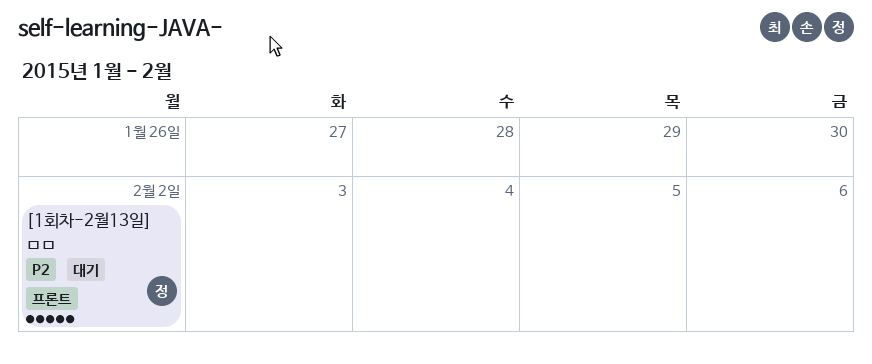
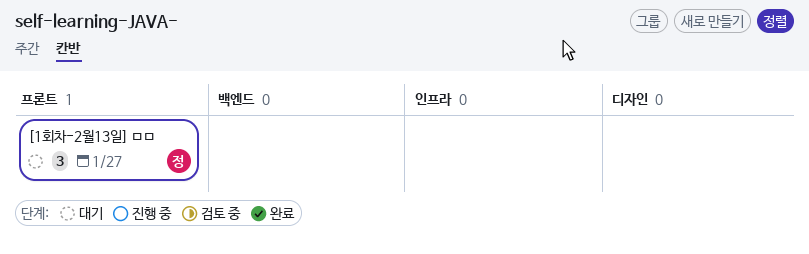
[1회차-2월13일] ㅁㅁ, estimate: 5 -> 3
[1회차-2월13일] ㅁㅁ, due: Feb 2 -> Jan 27

